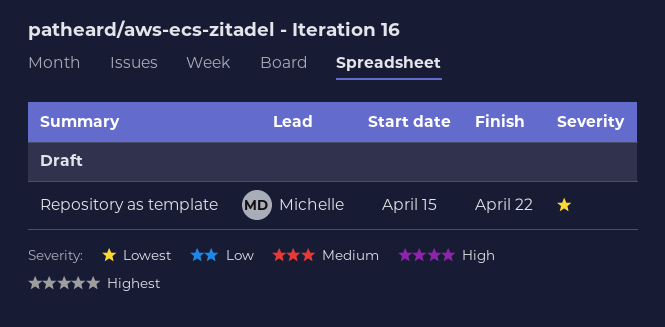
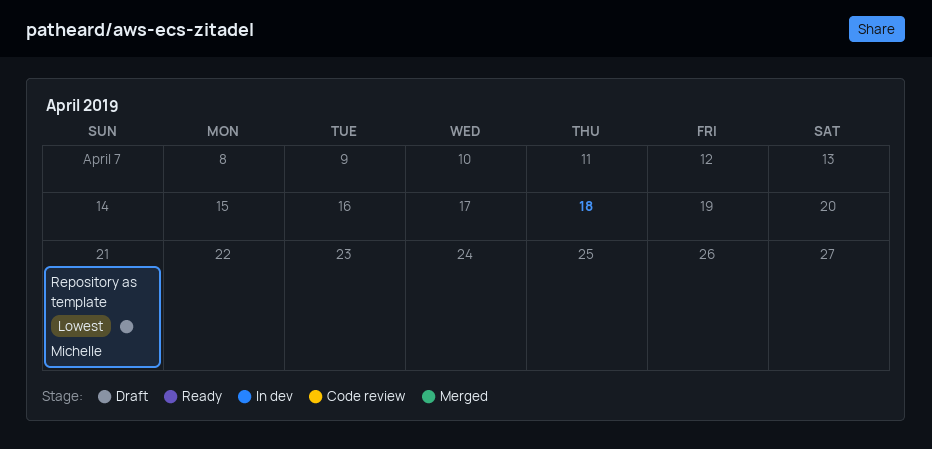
Repository as template, due: Apr 22 -> Apr 21

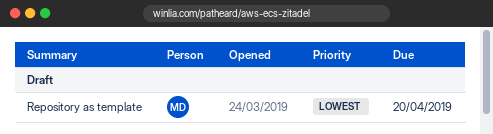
Repository as template, due: Apr 21 -> Apr 20

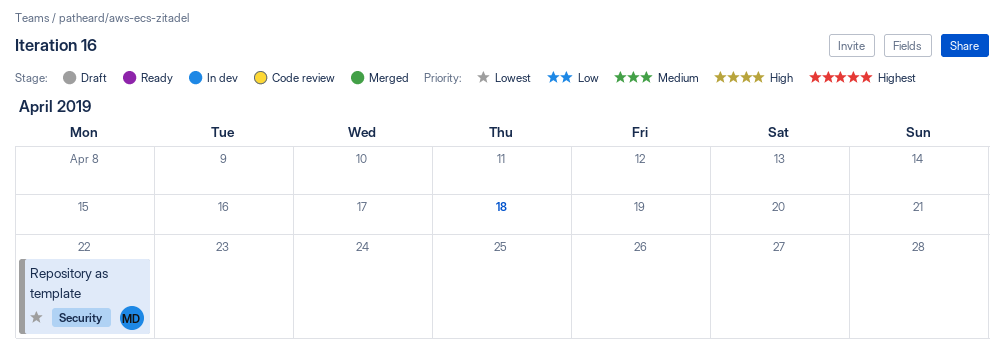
Repository as template, due: Apr 20 -> Apr 22

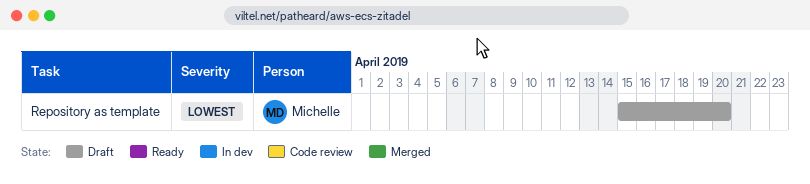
Repository as template, due: Apr 22 -> Apr 20

